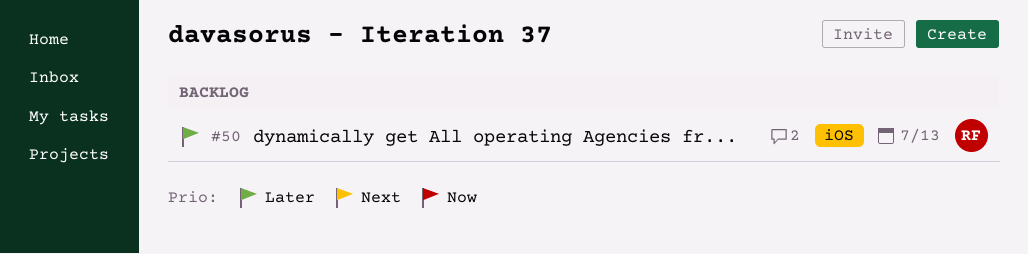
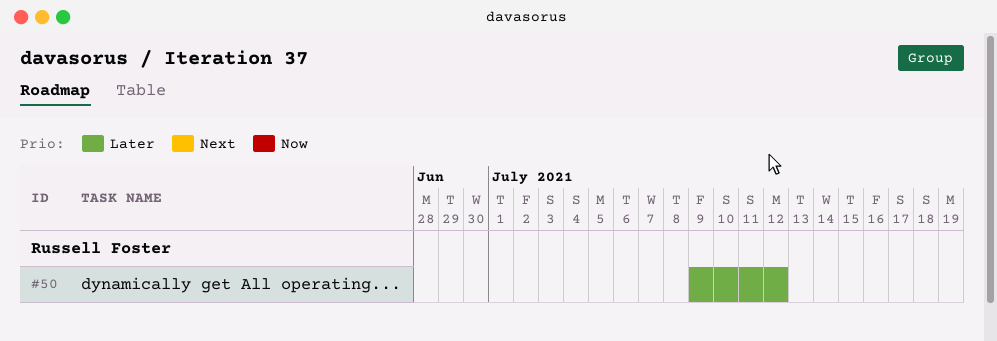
#50, due: Jul 13 -> Jul 12

